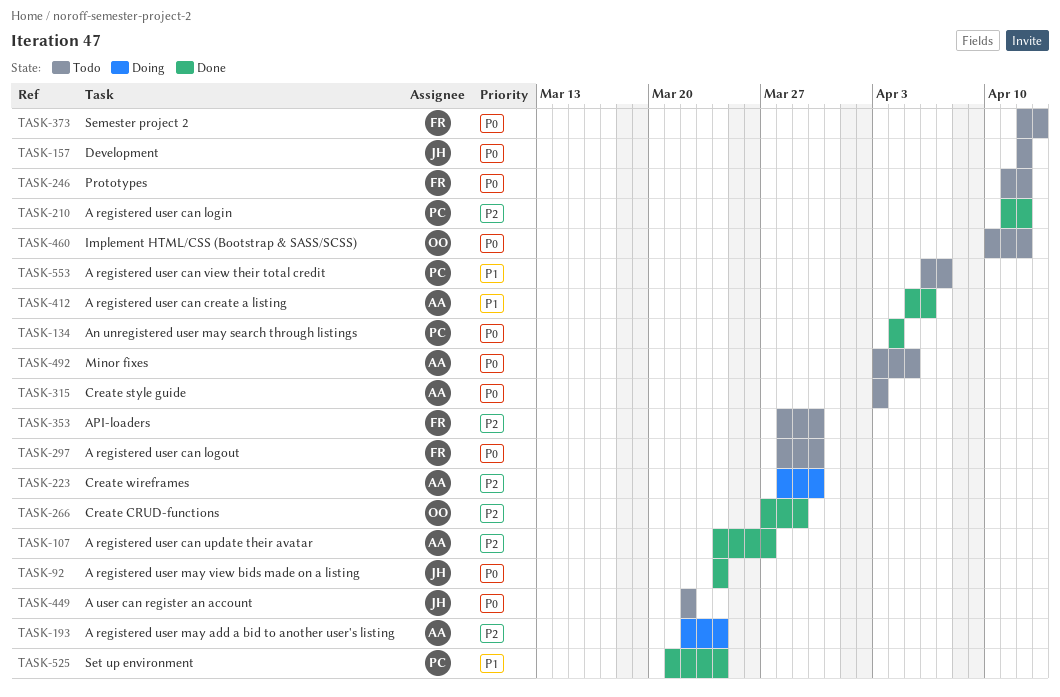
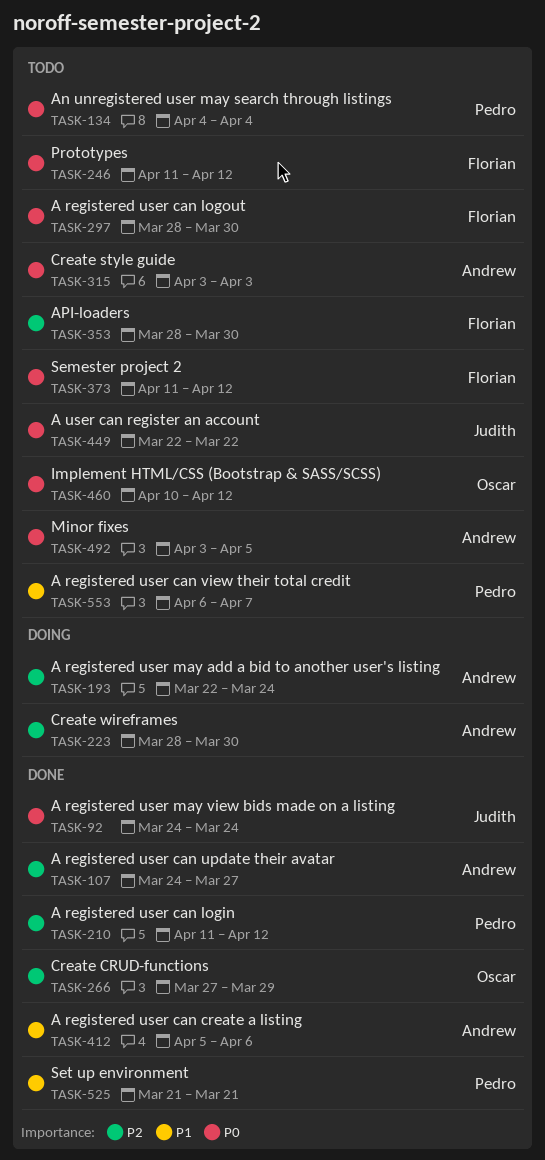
TASK-134, status: Done -> Todo
TASK-157: present -> none
TASK-373, start: Apr 12 -> Apr 11
TASK-373, due: Apr 13 -> Apr 12
TASK-525, due: Mar 24 -> Mar 21

